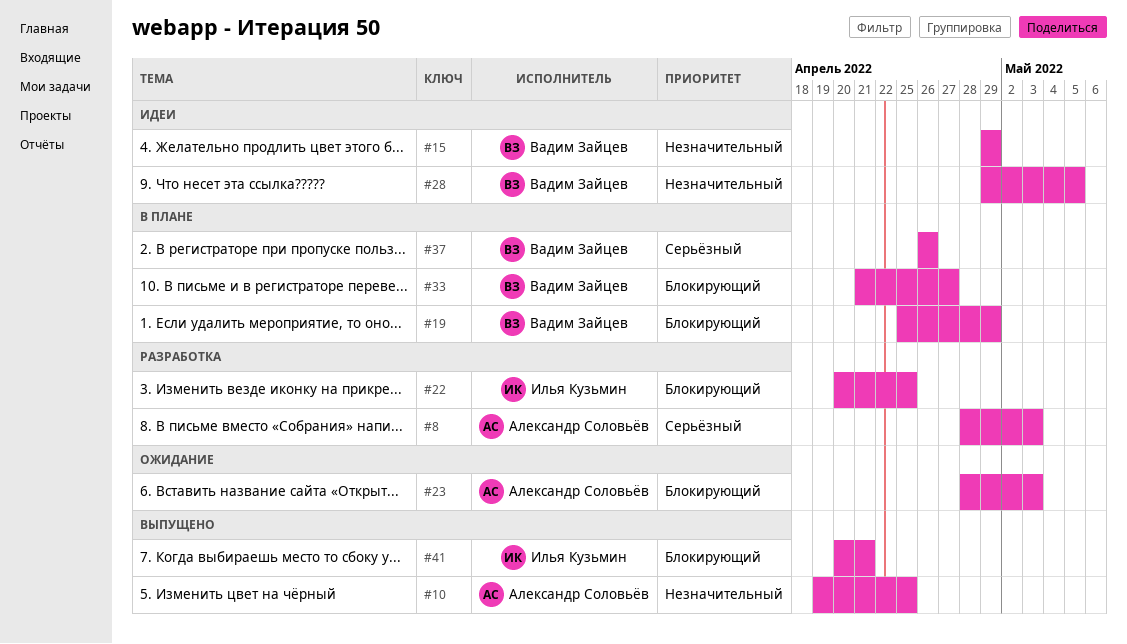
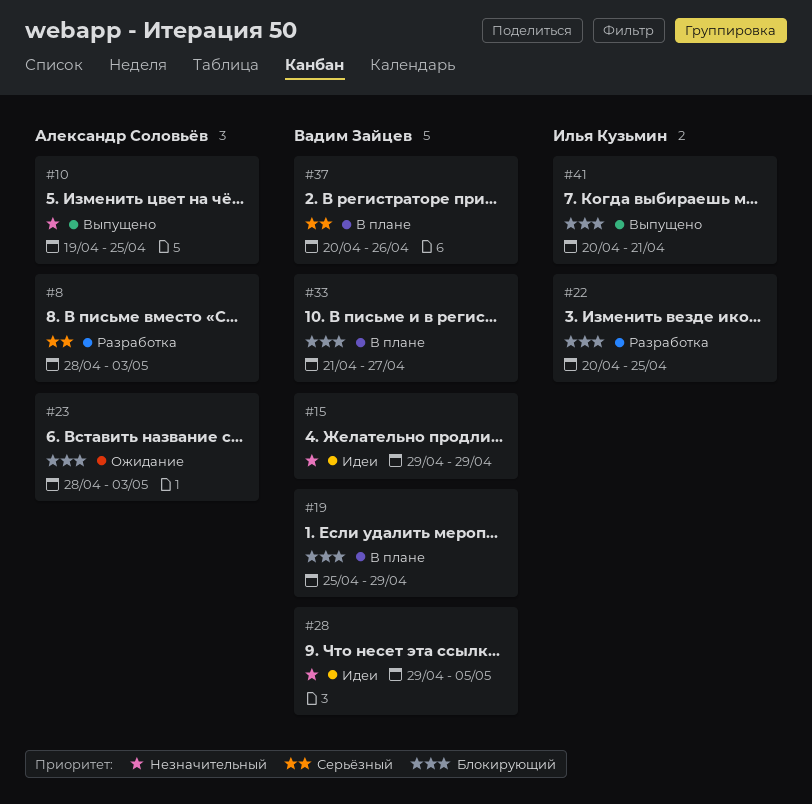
#37, start: Apr 26 -> Apr 20

